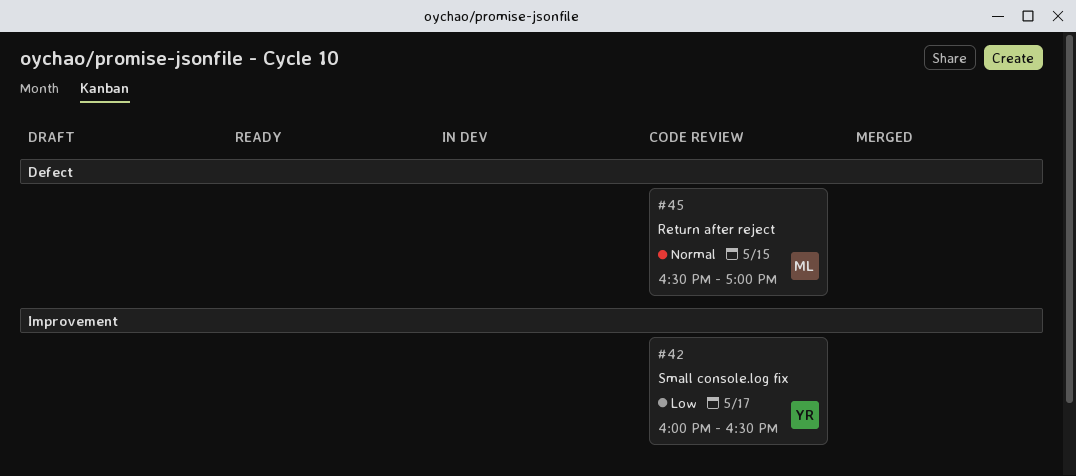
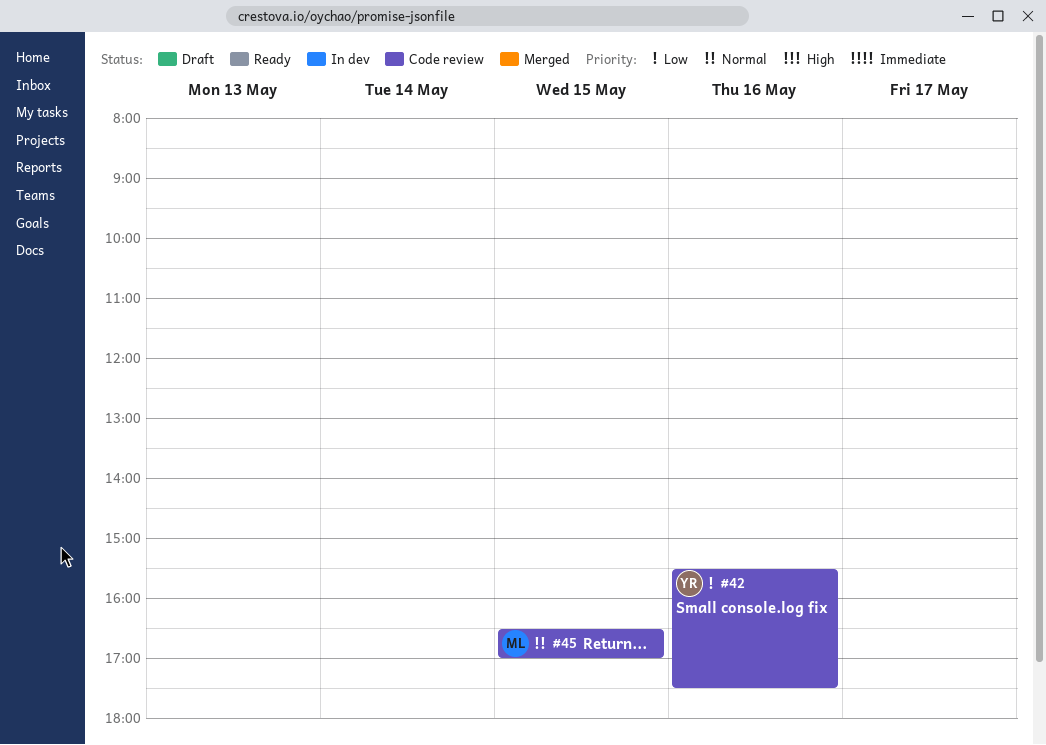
#42, day: May 17 -> May 16
#42, begins: 16:00 -> 15:30
#42, ends: 16:30 -> 17:30

